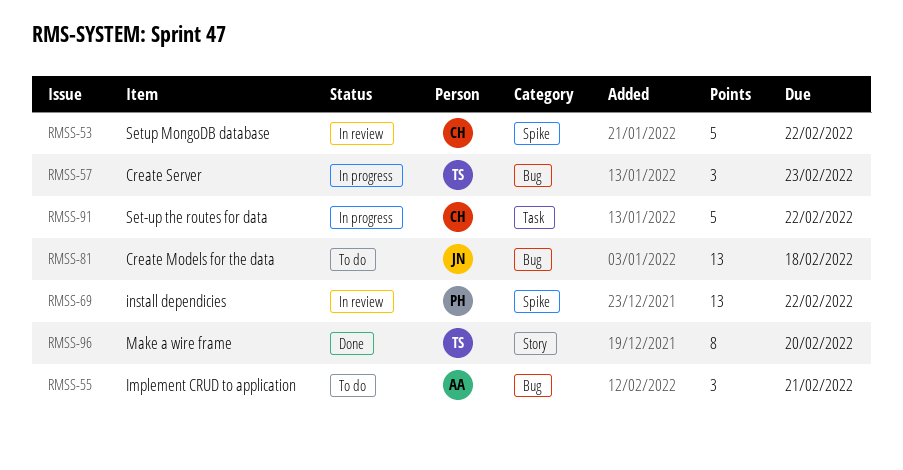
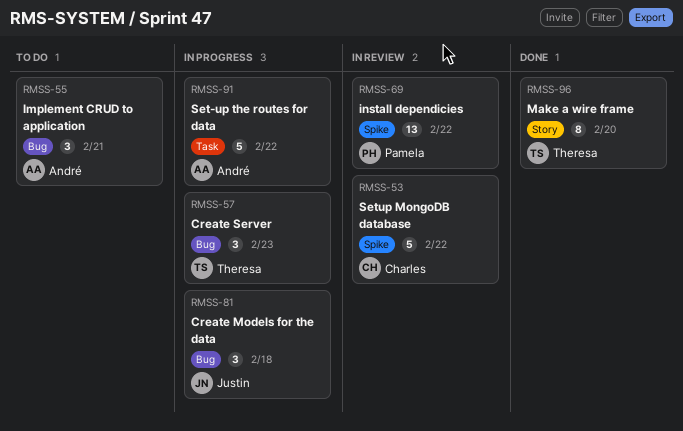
RMSS-81, status: To do -> In progress
RMSS-81, estimate: 13 -> 3
RMSS-91, owner: Charles -> André

